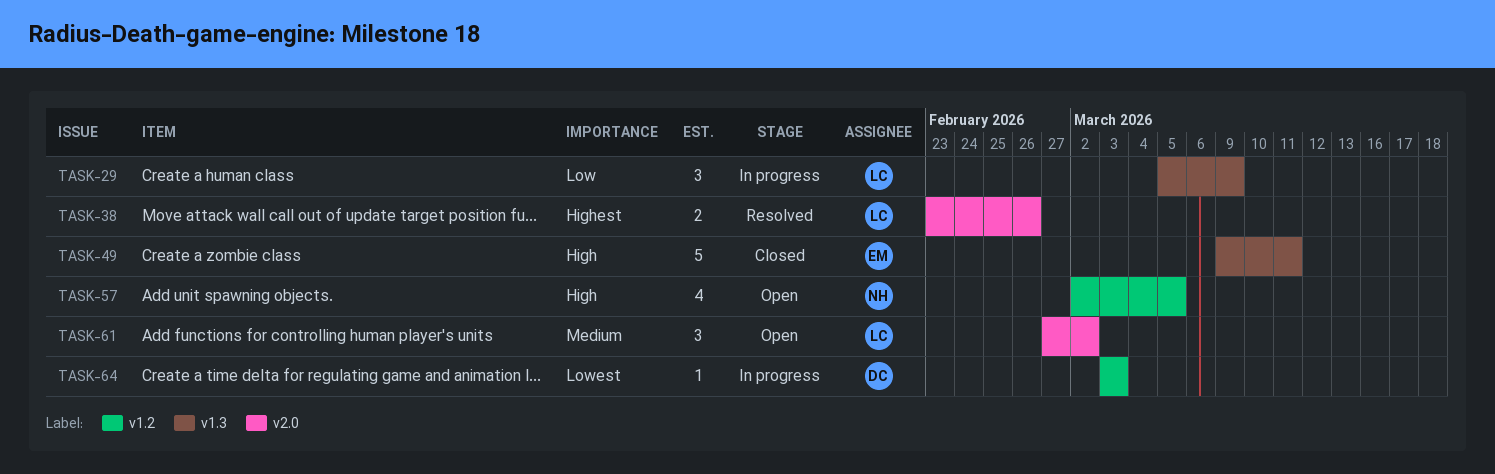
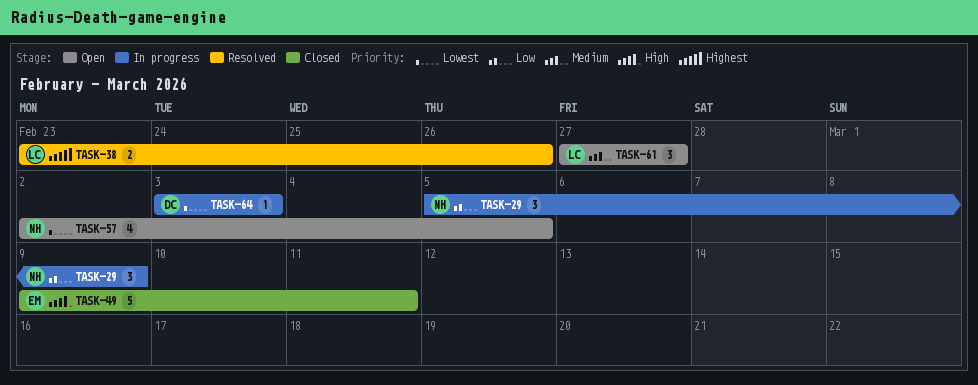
TASK-29, owner: LC -> NH
TASK-57, priority: High -> Lowest
TASK-61, due: Mar 2 -> Feb 27

